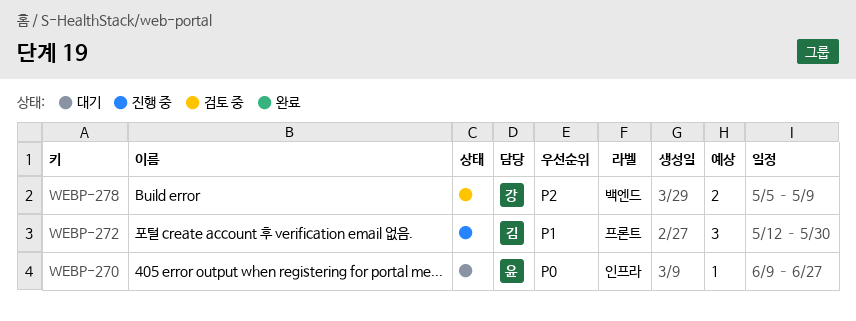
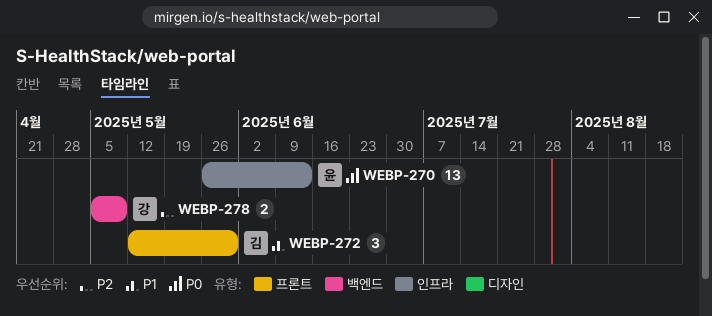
WEBP-270, estimate: 1 -> 13
WEBP-270, start: Jun 9 -> May 26
WEBP-270, due: Jun 27 -> Jun 13

